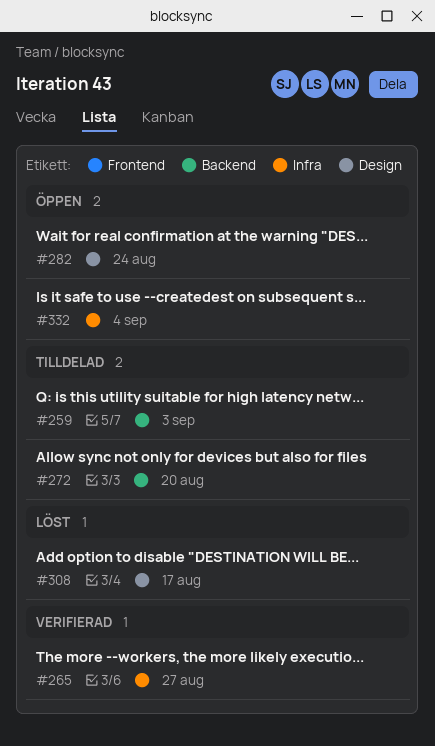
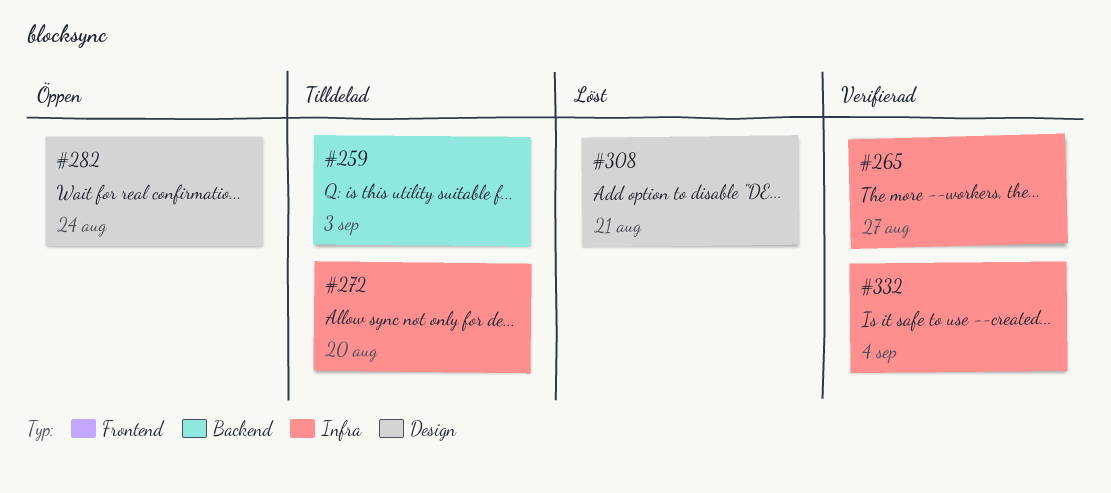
#272, label: Backend -> Infra
#308, due: Aug 17 -> Aug 21
#332, status: Öppen -> Verifierad

